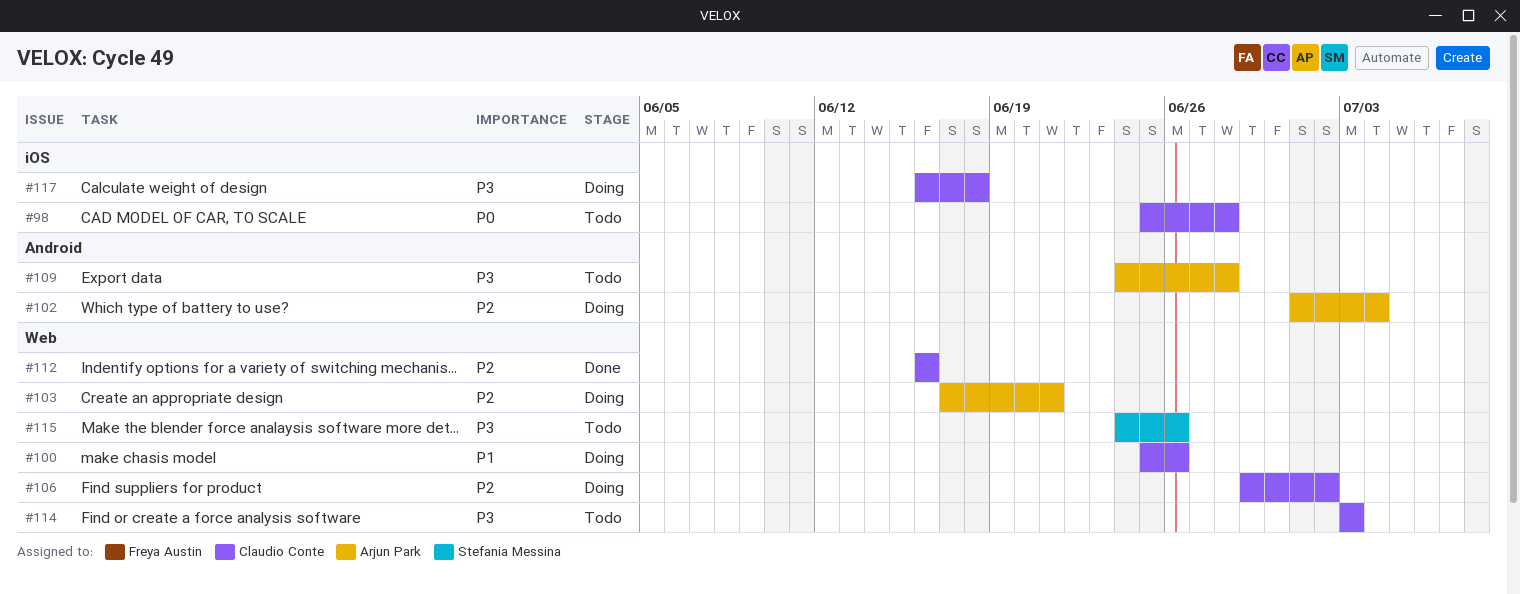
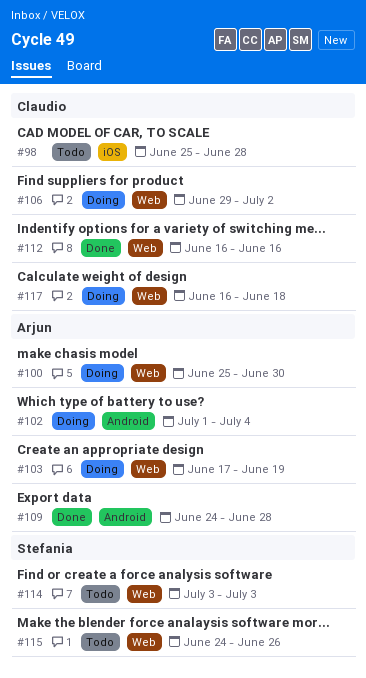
#100, owner: Claudio Conte -> Arjun Park
#100, due: Jun 26 -> Jun 30
#103, due: Jun 21 -> Jun 19
#109, status: Todo -> Done
#114, owner: Claudio Conte -> Stefania Messina
#117, label: iOS -> Web

